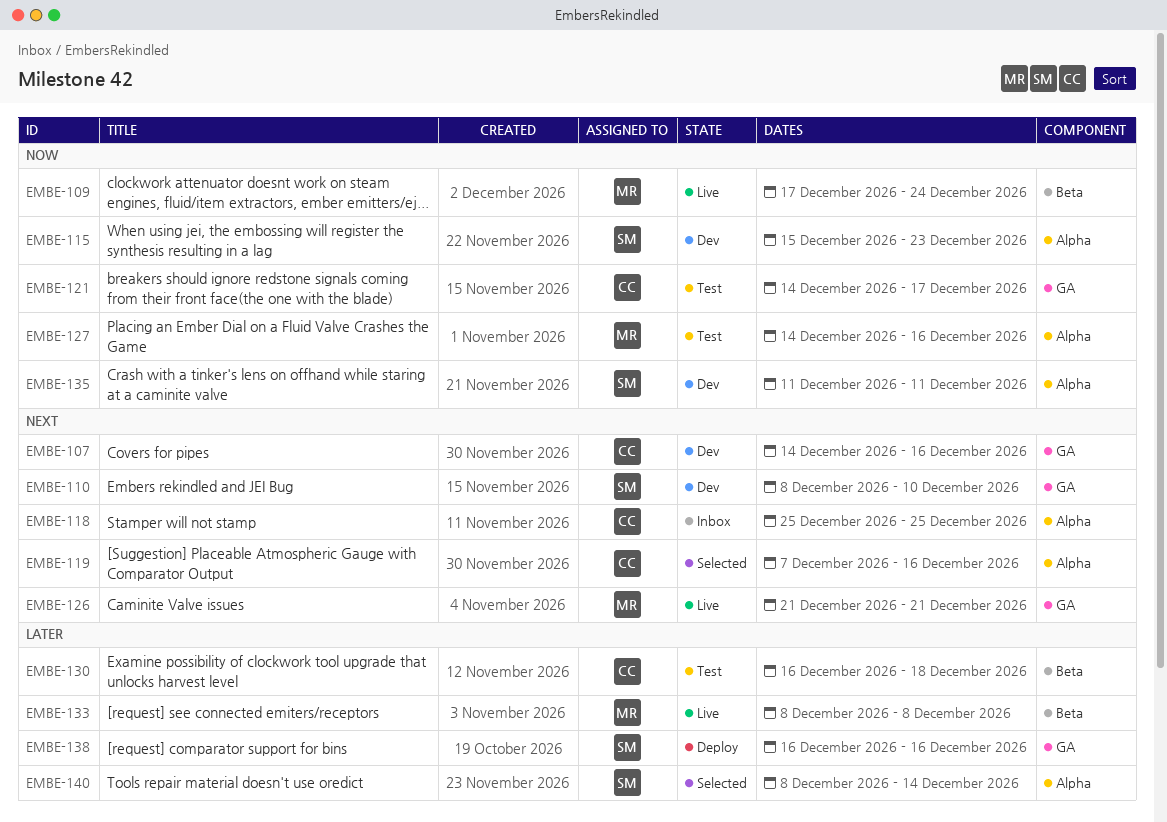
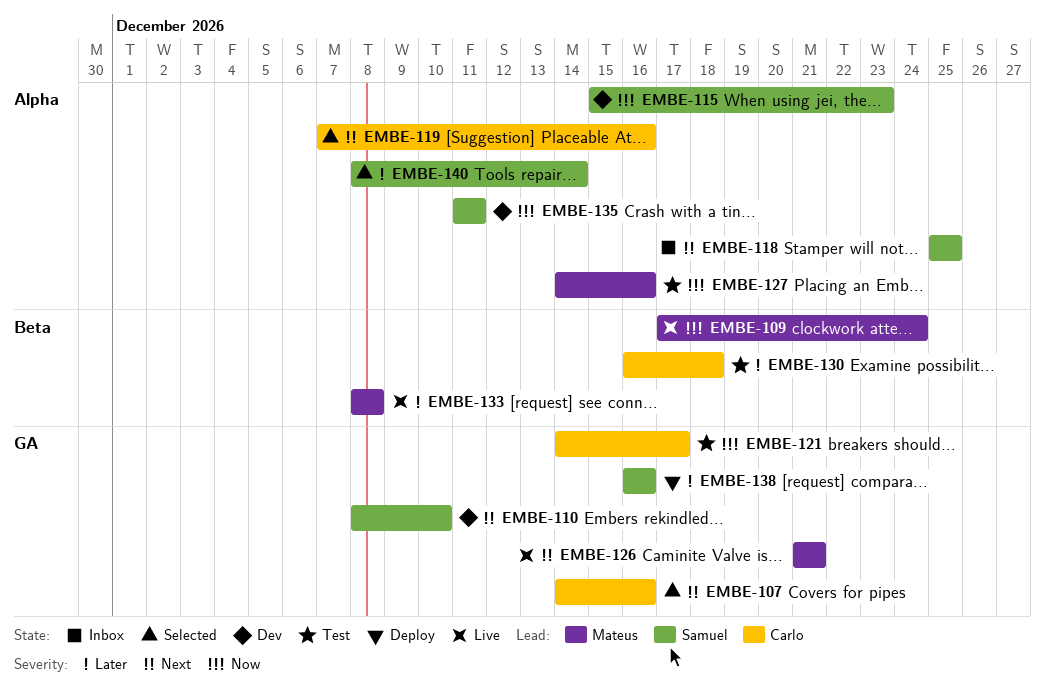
EMBE-107, status: Dev -> Selected
EMBE-118, owner: Carlo -> Samuel

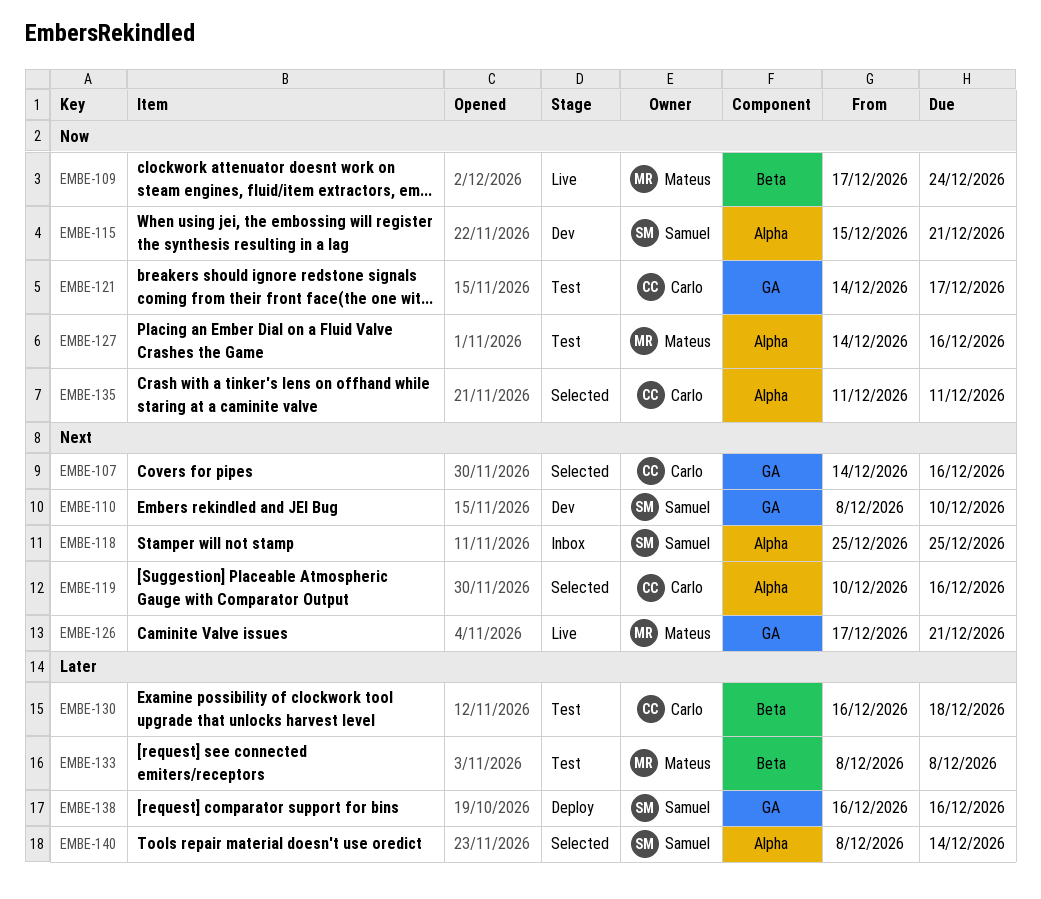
EMBE-115, due: Dec 23 -> Dec 21
EMBE-119, start: Dec 7 -> Dec 10
EMBE-126, start: Dec 21 -> Dec 17
EMBE-133, status: Live -> Test
EMBE-135, status: Dev -> Selected
EMBE-135, owner: Samuel -> Carlo

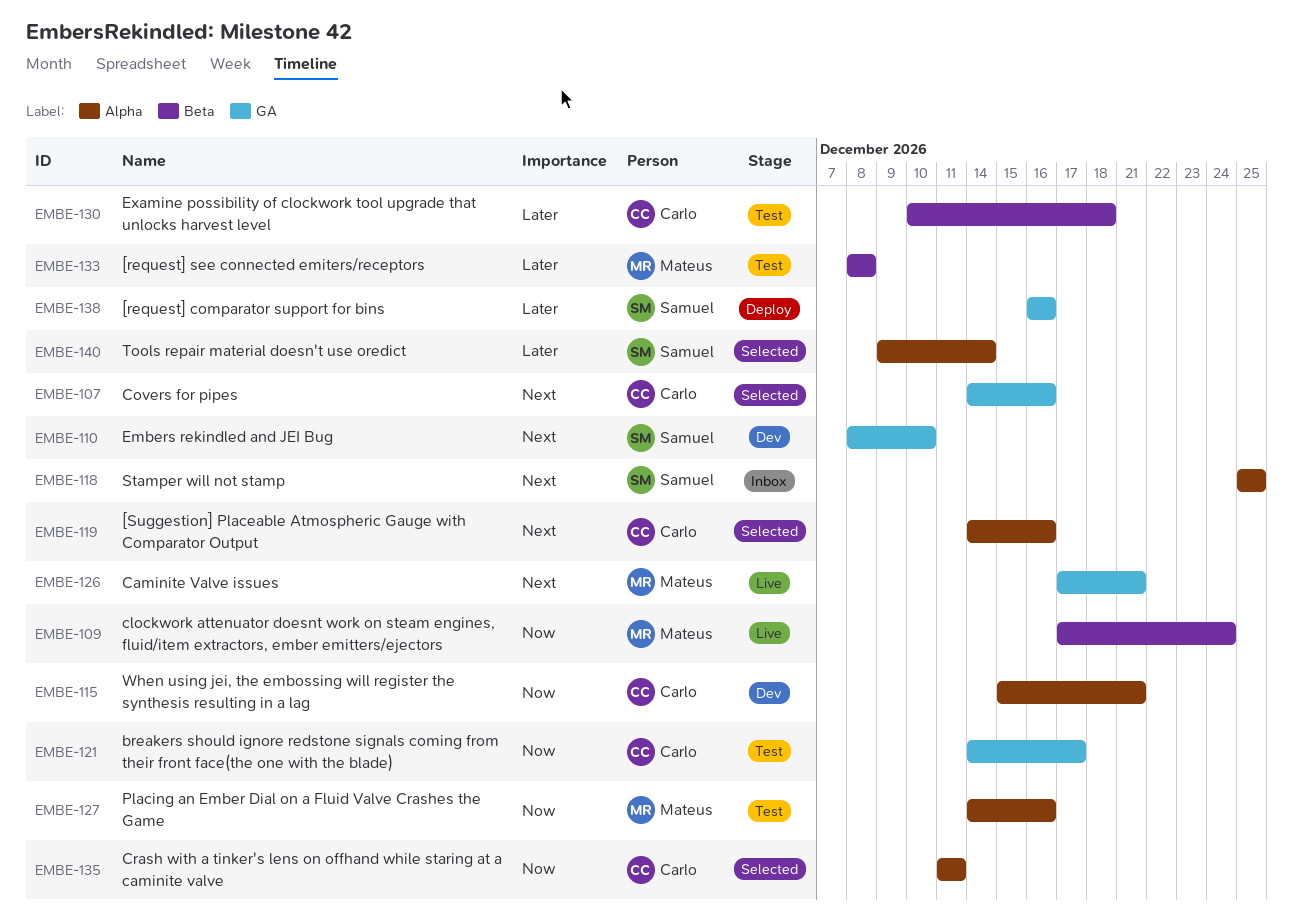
EMBE-115, owner: Samuel -> Carlo
EMBE-119, start: Dec 10 -> Dec 14
EMBE-130, start: Dec 16 -> Dec 10
EMBE-140, start: Dec 8 -> Dec 9

